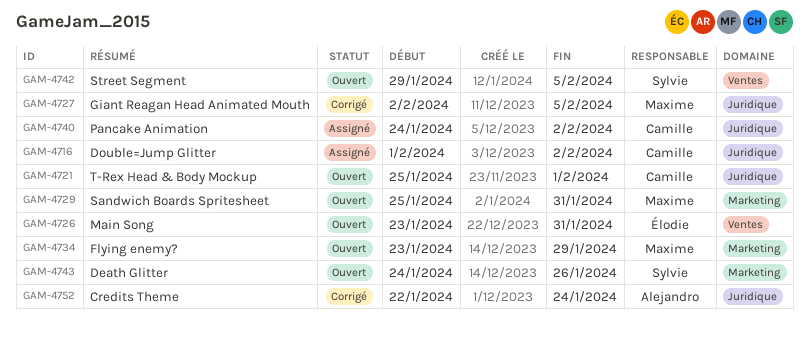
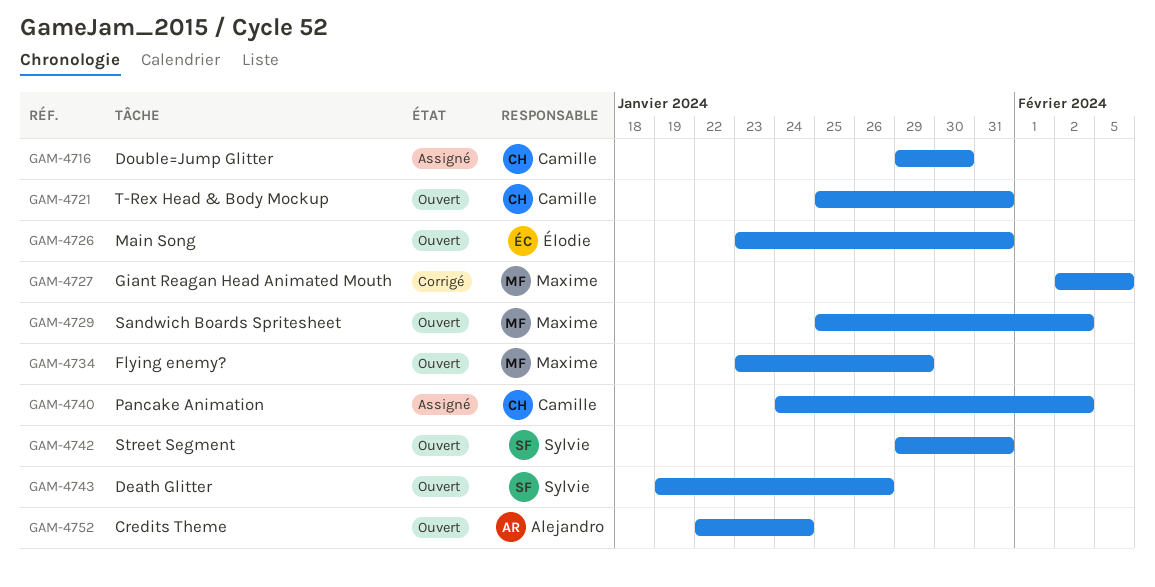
GAM-4716, start: Feb 1 -> Jan 29
GAM-4716, due: Feb 2 -> Jan 30
GAM-4721, due: Feb 1 -> Jan 31
GAM-4729, due: Jan 31 -> Feb 2
GAM-4742, due: Feb 5 -> Jan 31
GAM-4743, start: Jan 24 -> Jan 19
GAM-4752, status: Corrigé -> Ouvert

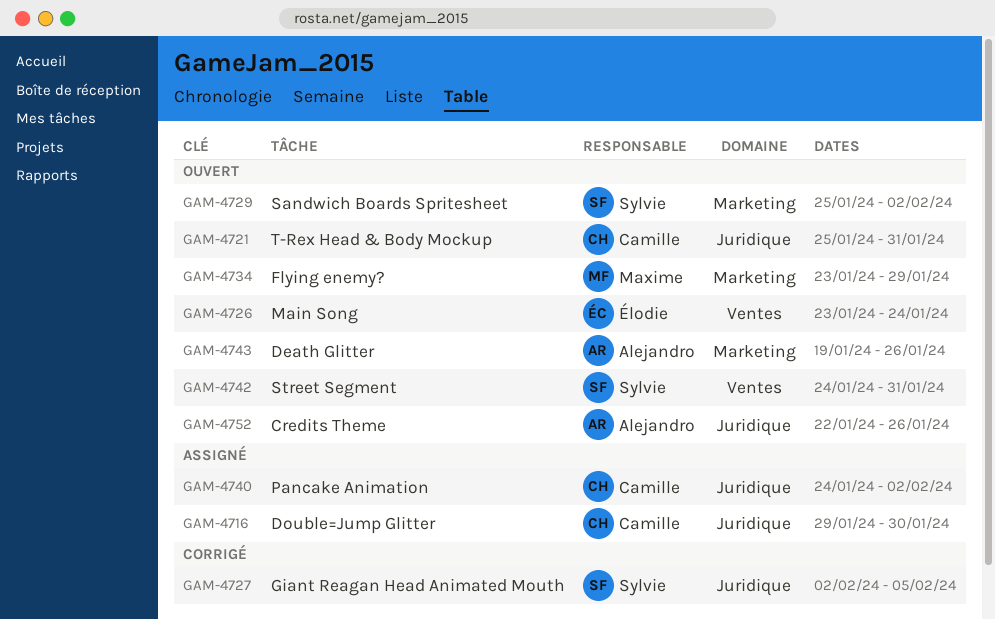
GAM-4726, due: Jan 31 -> Jan 24
GAM-4727, owner: Maxime -> Sylvie
GAM-4729, owner: Maxime -> Sylvie
GAM-4742, start: Jan 29 -> Jan 24
GAM-4743, owner: Sylvie -> Alejandro
GAM-4752, due: Jan 24 -> Jan 26

